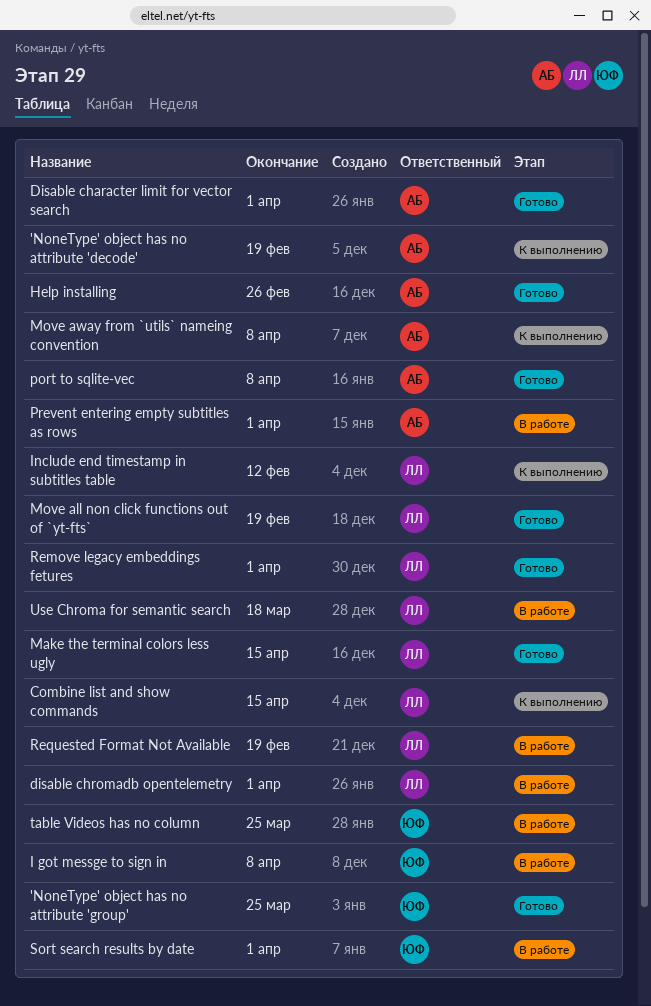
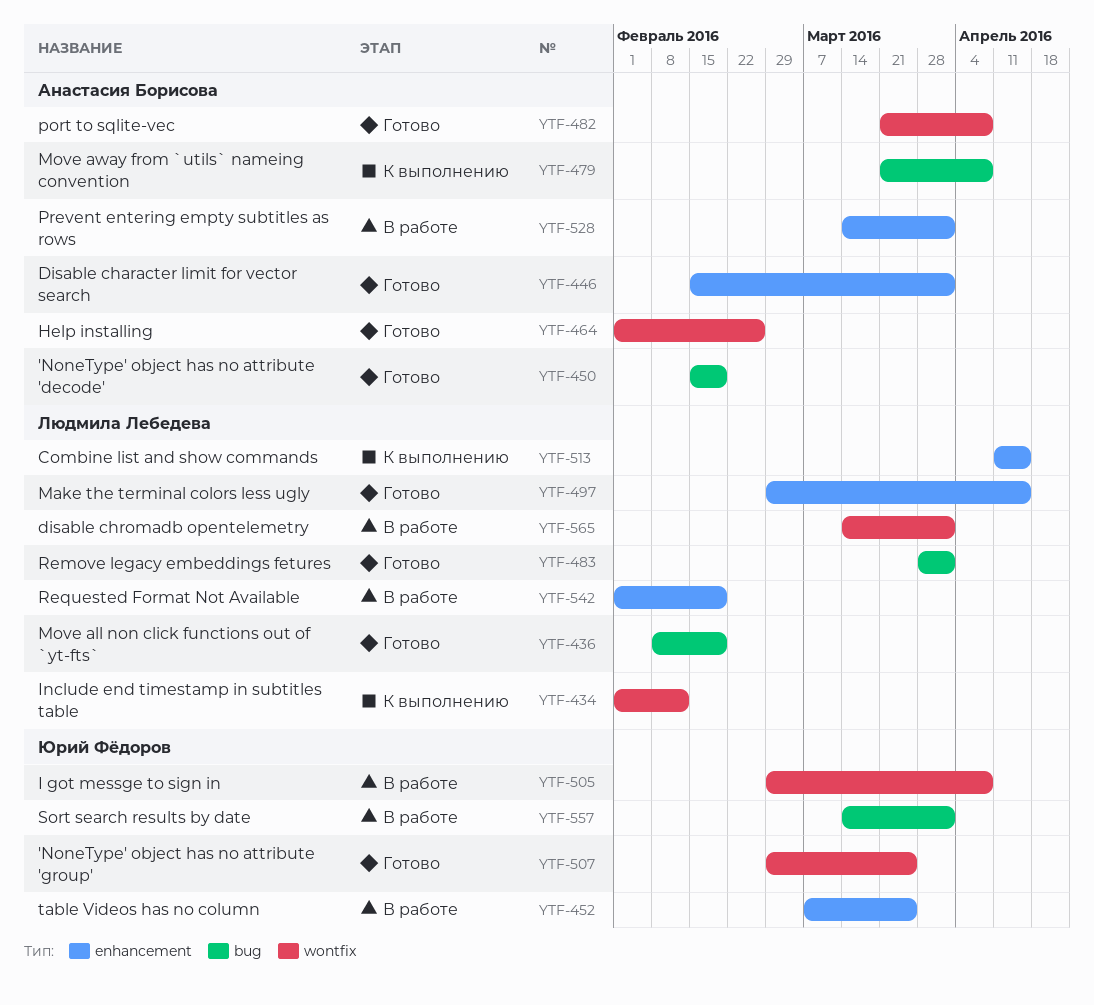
'NoneType' object has no attribute 'decode', status: К выполнению -> Готово
Use Chroma for semantic search: present -> none

